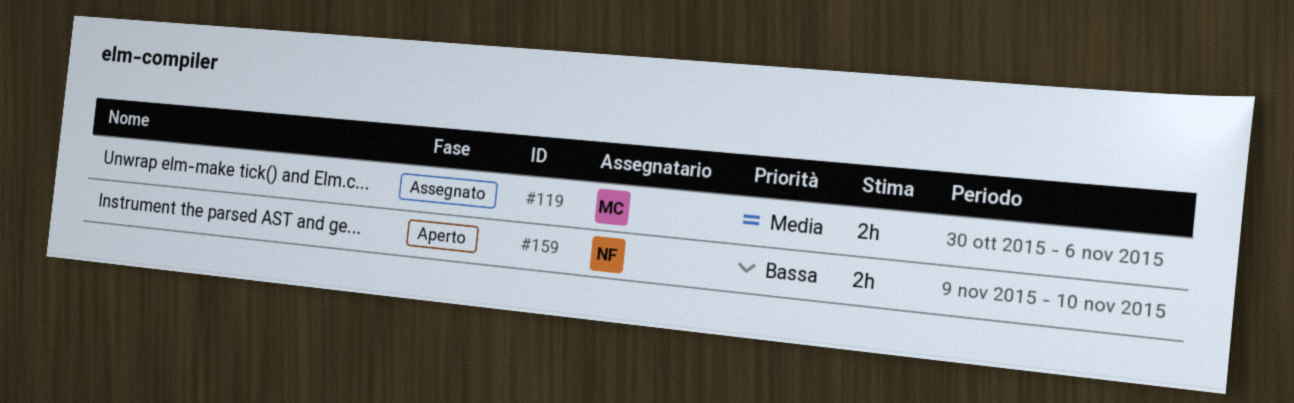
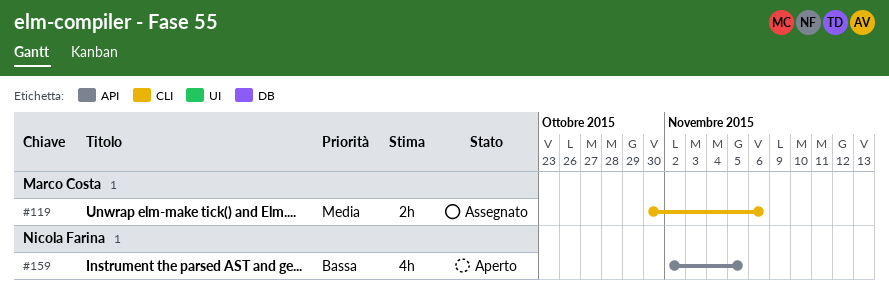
#159, estimate: 2h -> 4h
#159, start: Nov 9 -> Nov 2
#159, due: Nov 10 -> Nov 5

